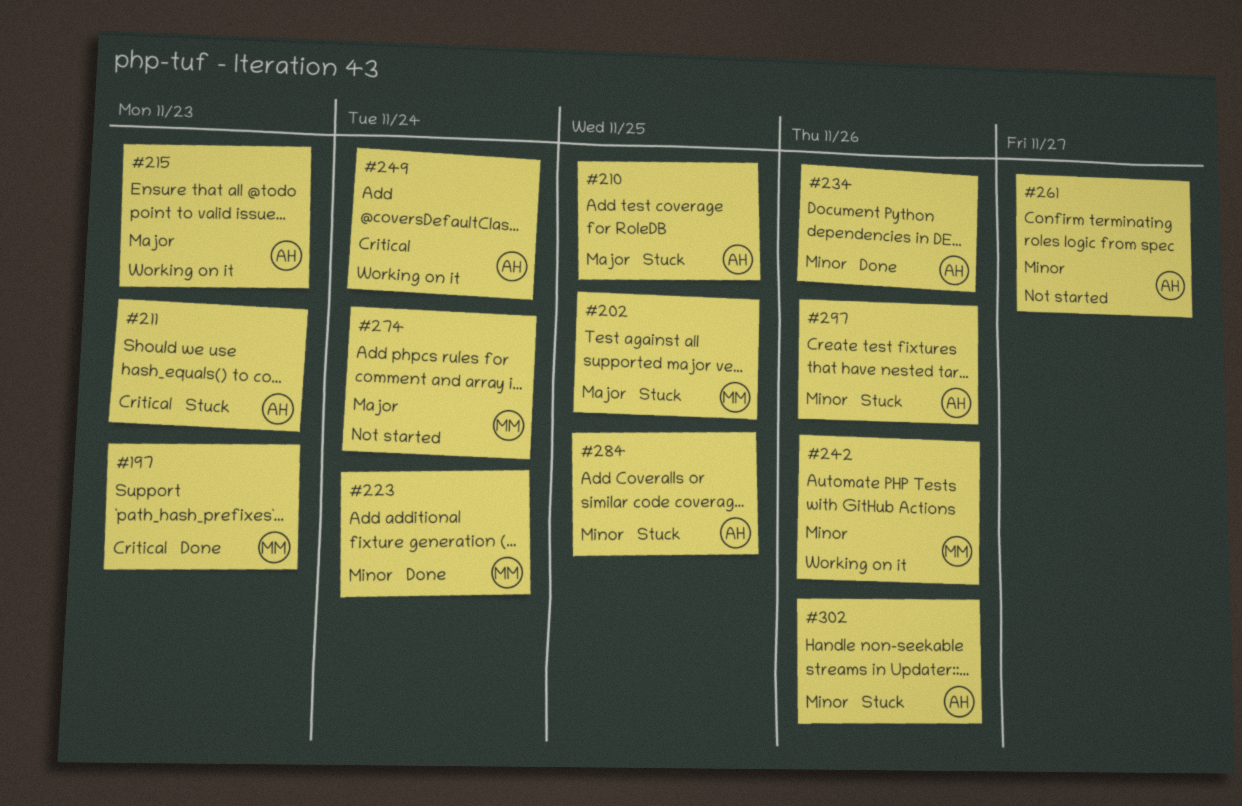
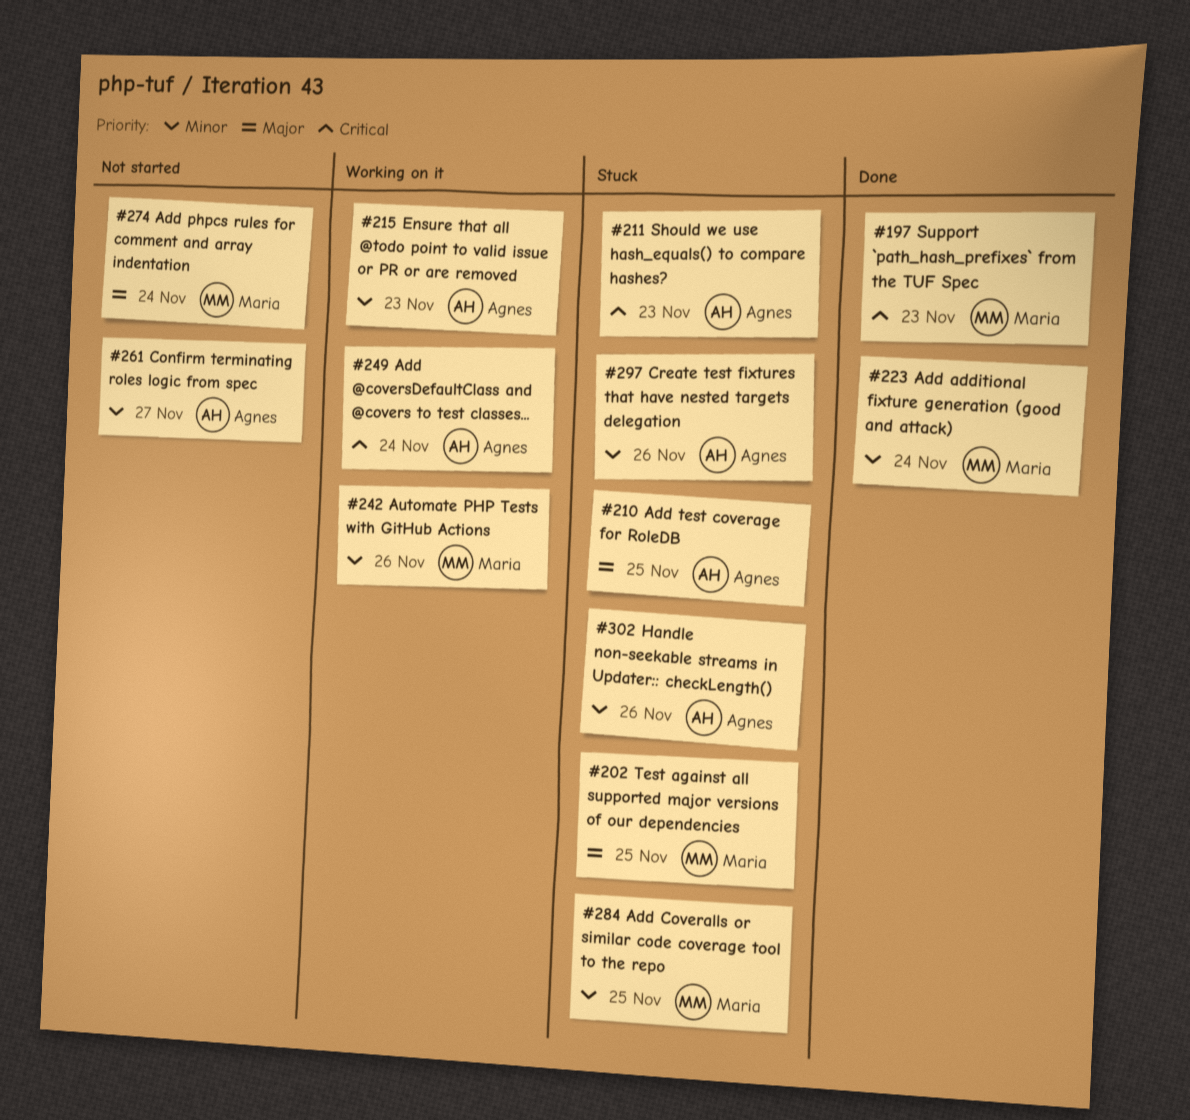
#215, priority: Major -> Minor
#234: present -> none
#284, owner: Agnes -> Maria

